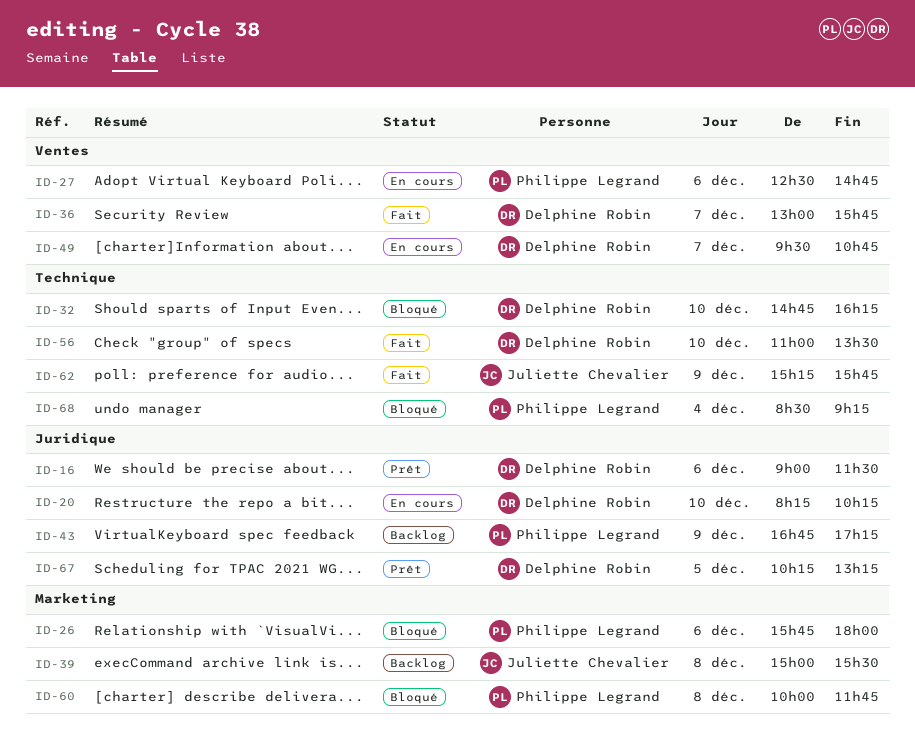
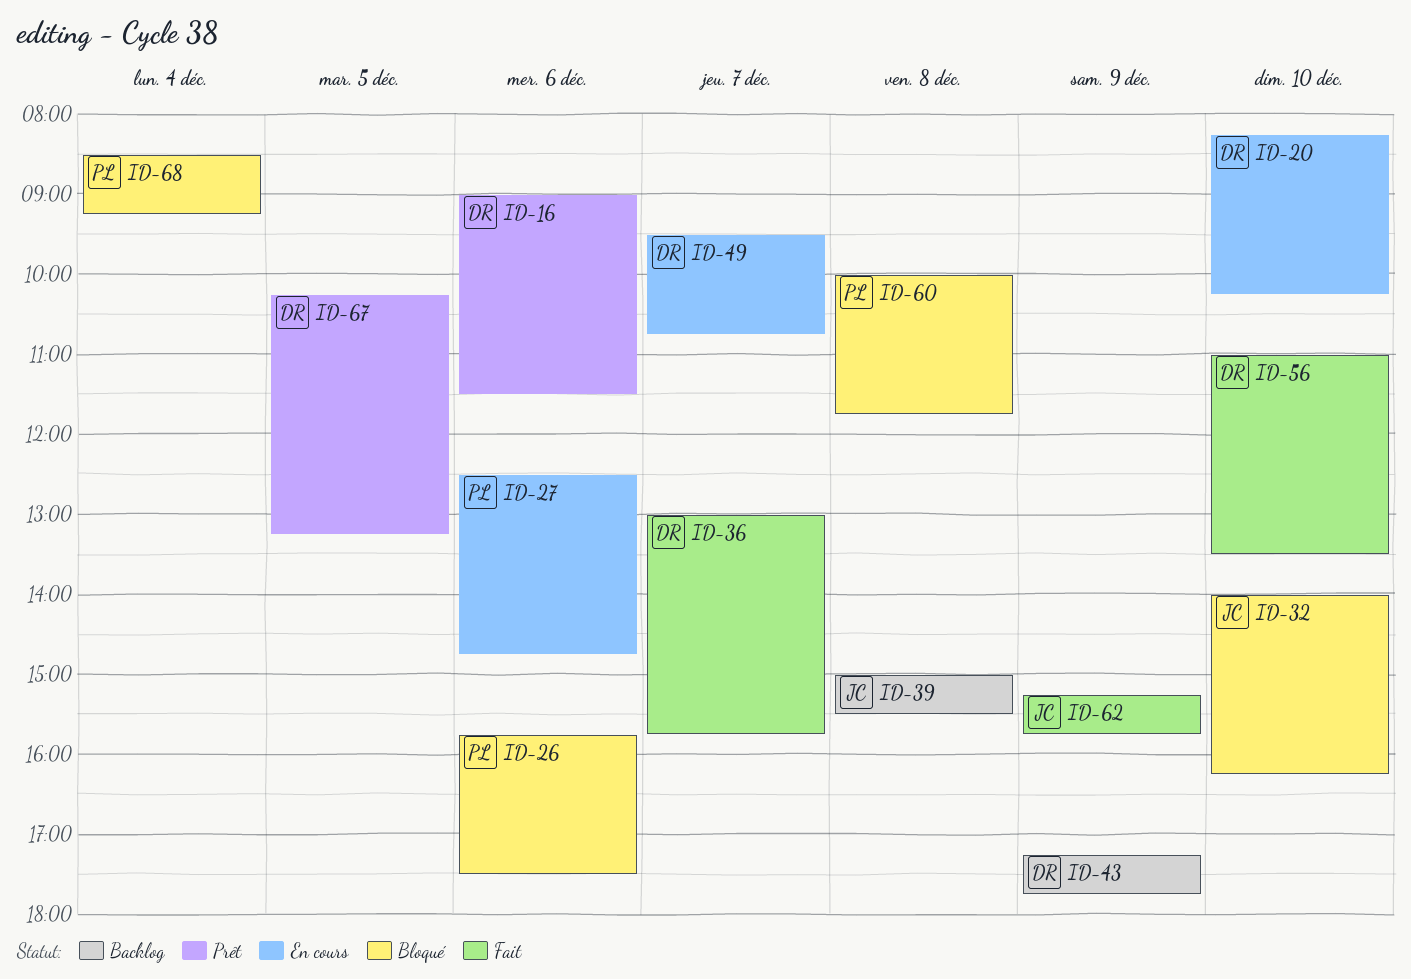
ID-26, ends: 18:00 -> 17:30
ID-32, owner: Delphine Robin -> Juliette Chevalier
ID-32, begins: 14:45 -> 14:00
ID-43, owner: Philippe Legrand -> Delphine Robin
ID-43, begins: 16:45 -> 17:15
ID-43, ends: 17:15 -> 17:45

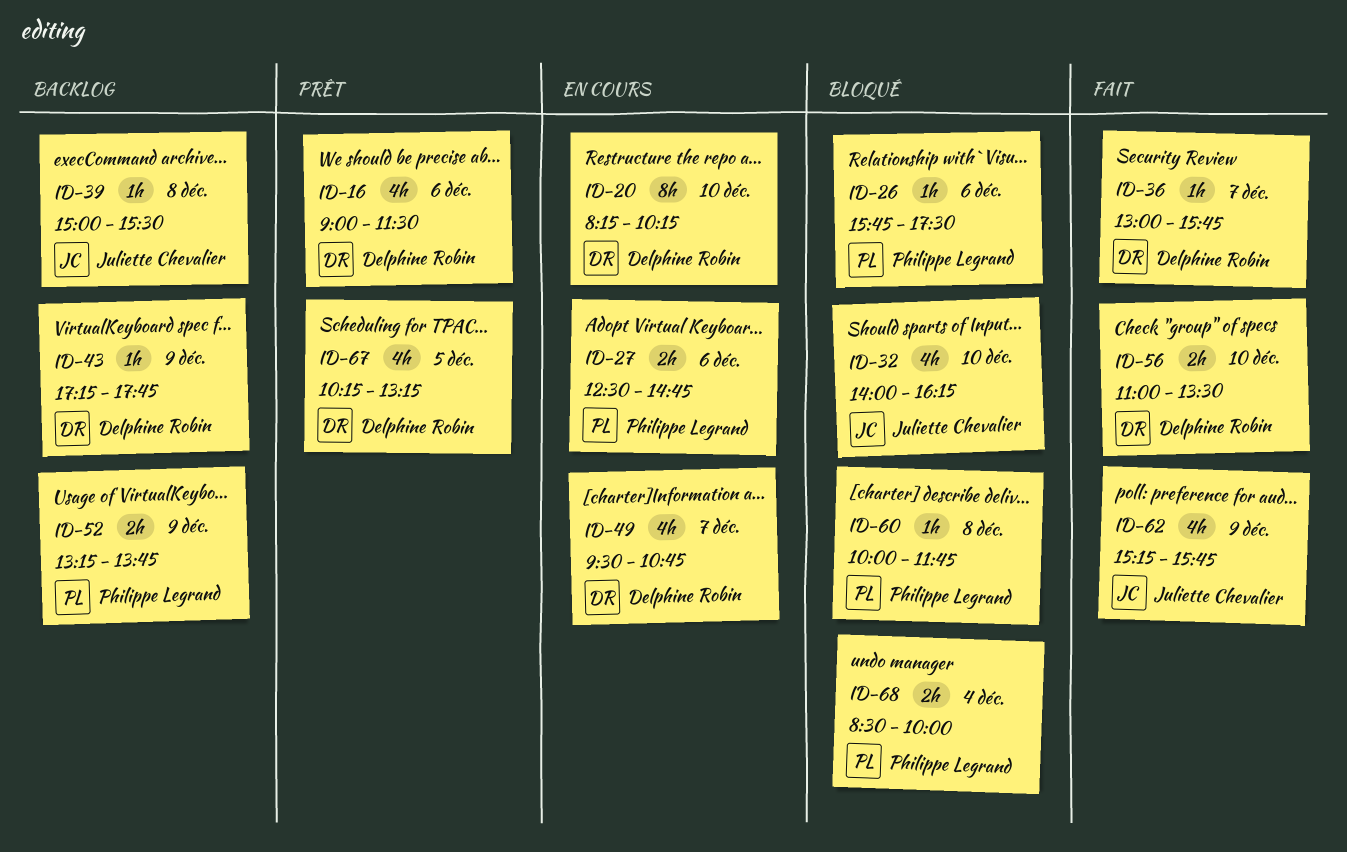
ID-52: none -> present
ID-68, ends: 09:15 -> 10:00

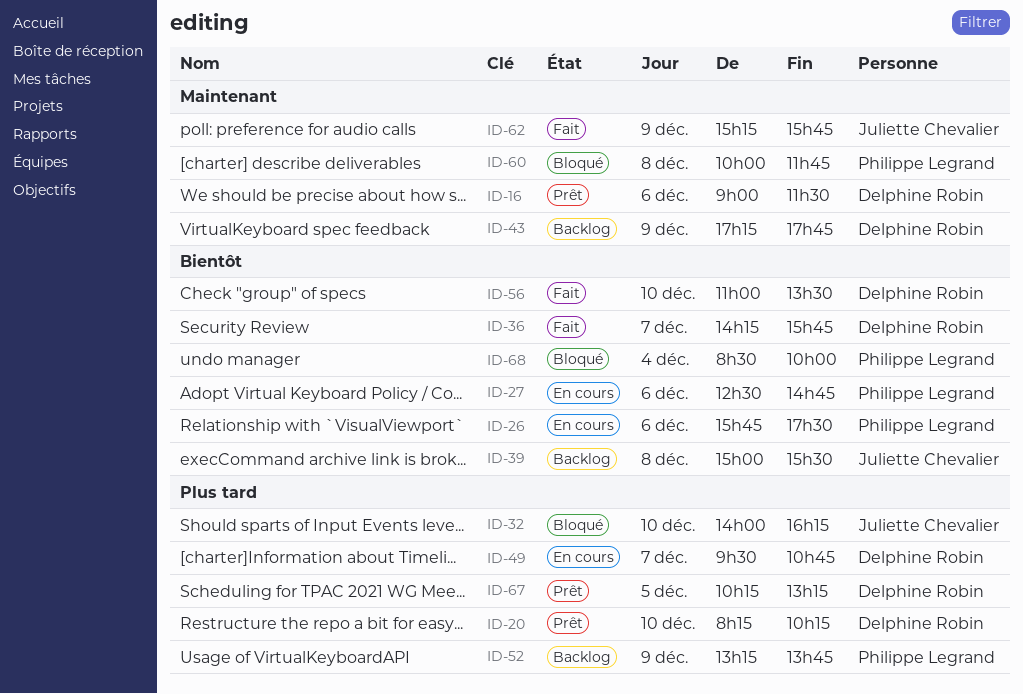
ID-20, status: En cours -> Prêt
ID-26, status: Bloqué -> En cours
ID-36, begins: 13:00 -> 14:15

